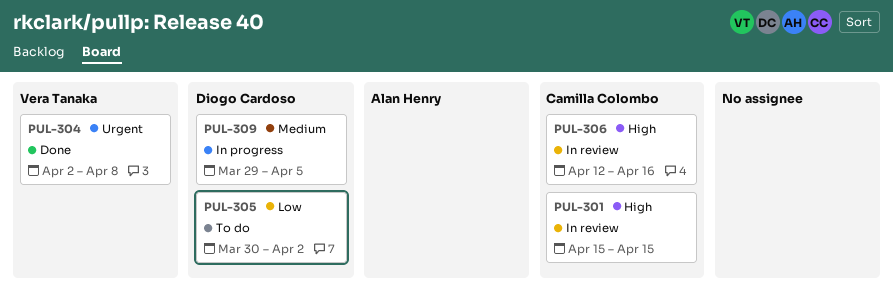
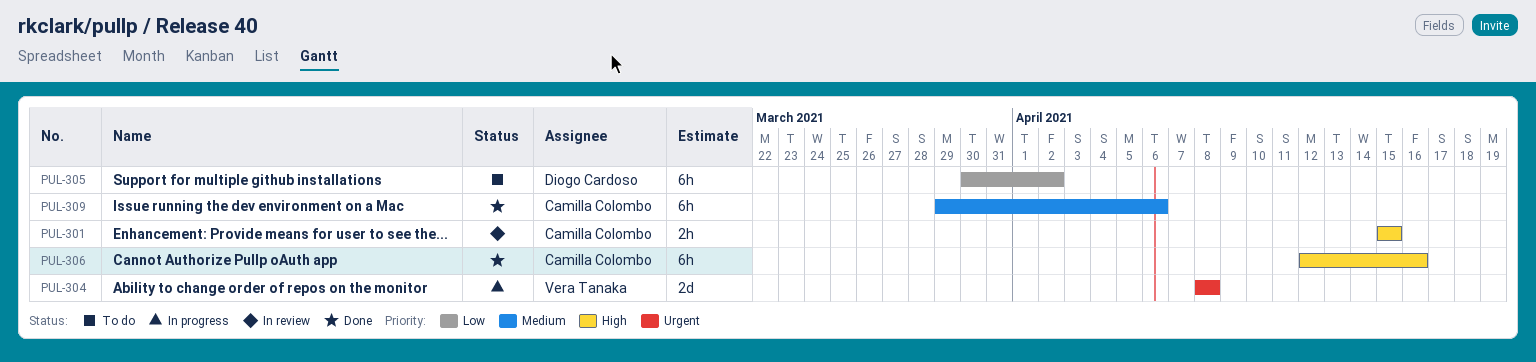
PUL-304, status: Done -> In progress
PUL-304, start: Apr 2 -> Apr 8
PUL-306, status: In review -> Done
PUL-309, status: In progress -> Done
PUL-309, owner: Diogo Cardoso -> Camilla Colombo
PUL-309, due: Apr 5 -> Apr 6

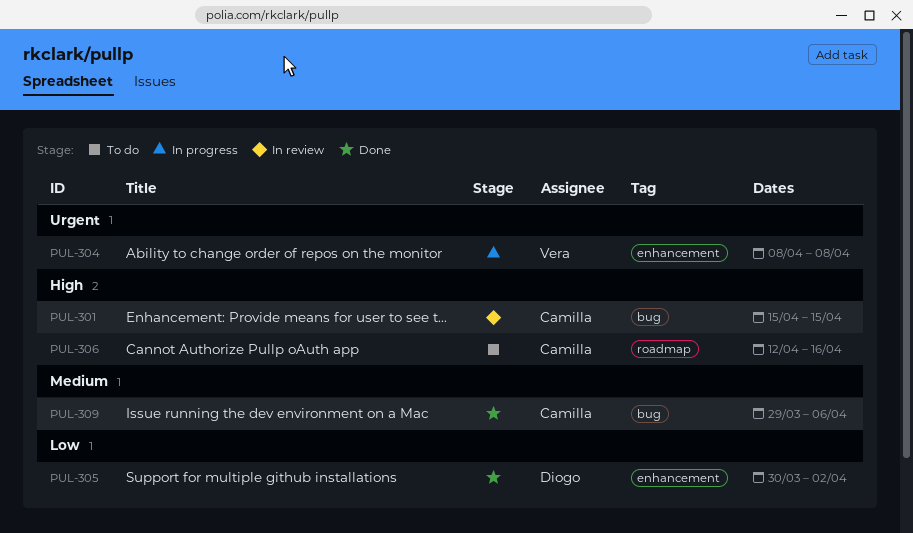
PUL-305, status: To do -> Done
PUL-306, status: Done -> To do

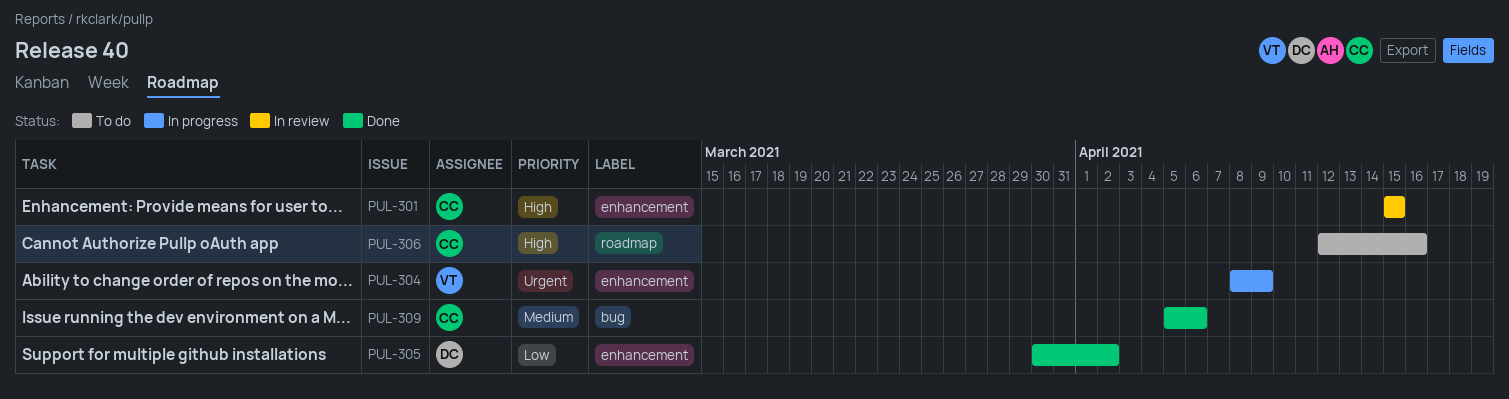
PUL-301, label: bug -> enhancement
PUL-304, due: Apr 8 -> Apr 9
PUL-309, start: Mar 29 -> Apr 5

